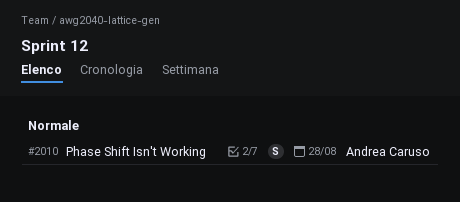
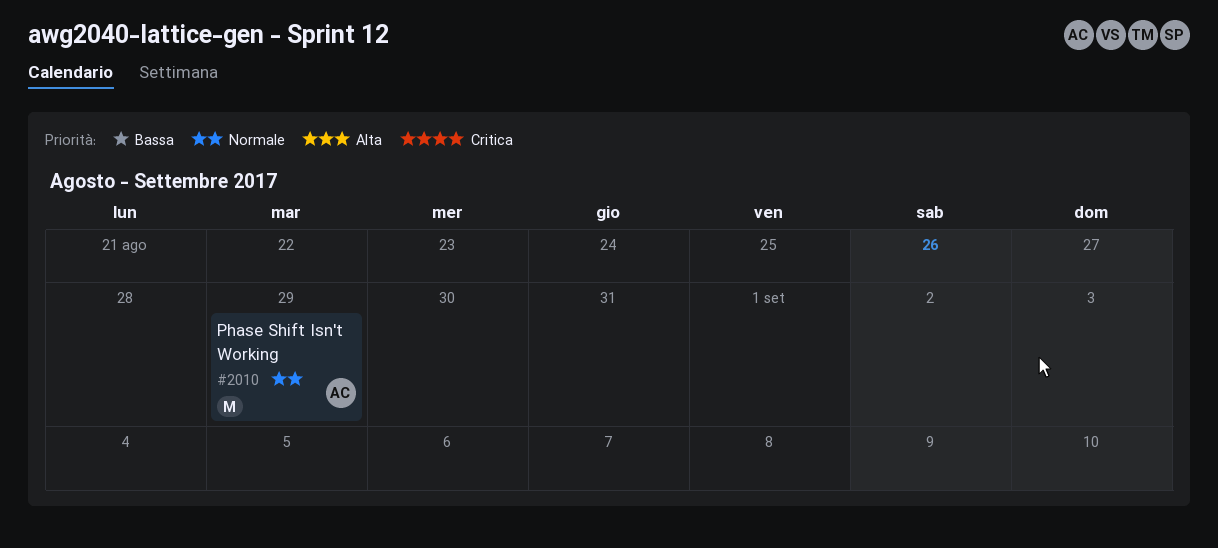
#2010, estimate: S -> M
#2010, due: Aug 28 -> Aug 29

